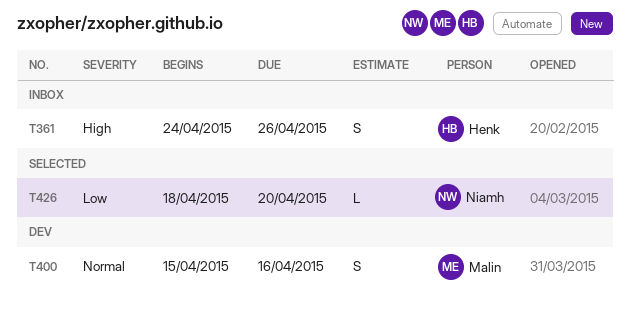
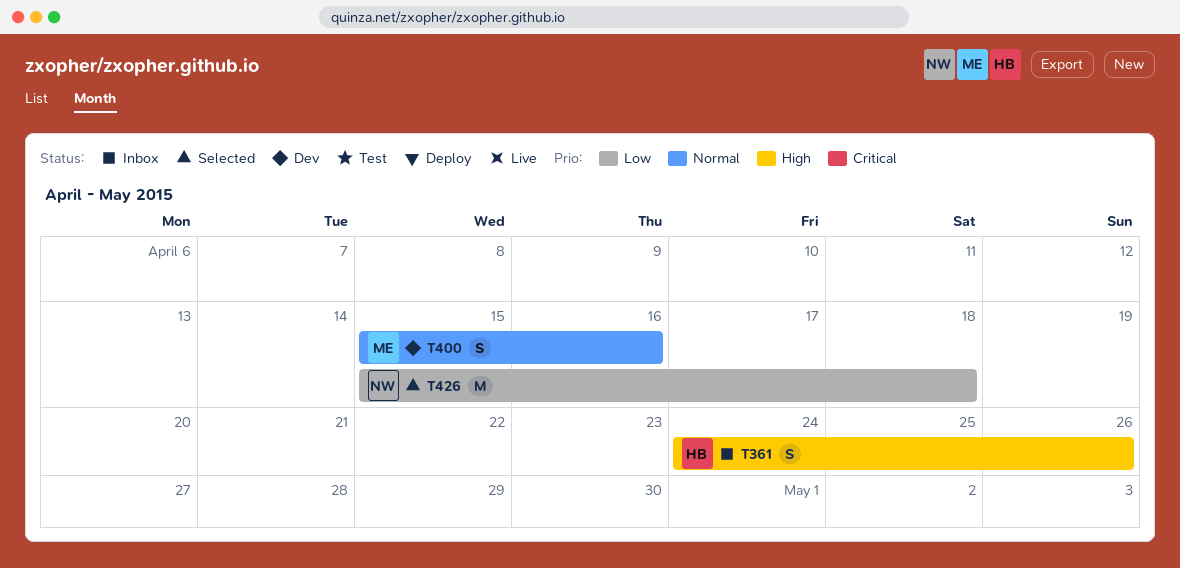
T426, estimate: L -> M
T426, start: Apr 18 -> Apr 15
T426, due: Apr 20 -> Apr 18

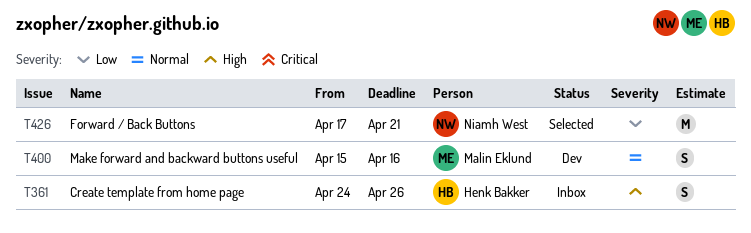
T426, start: Apr 15 -> Apr 17
T426, due: Apr 18 -> Apr 21

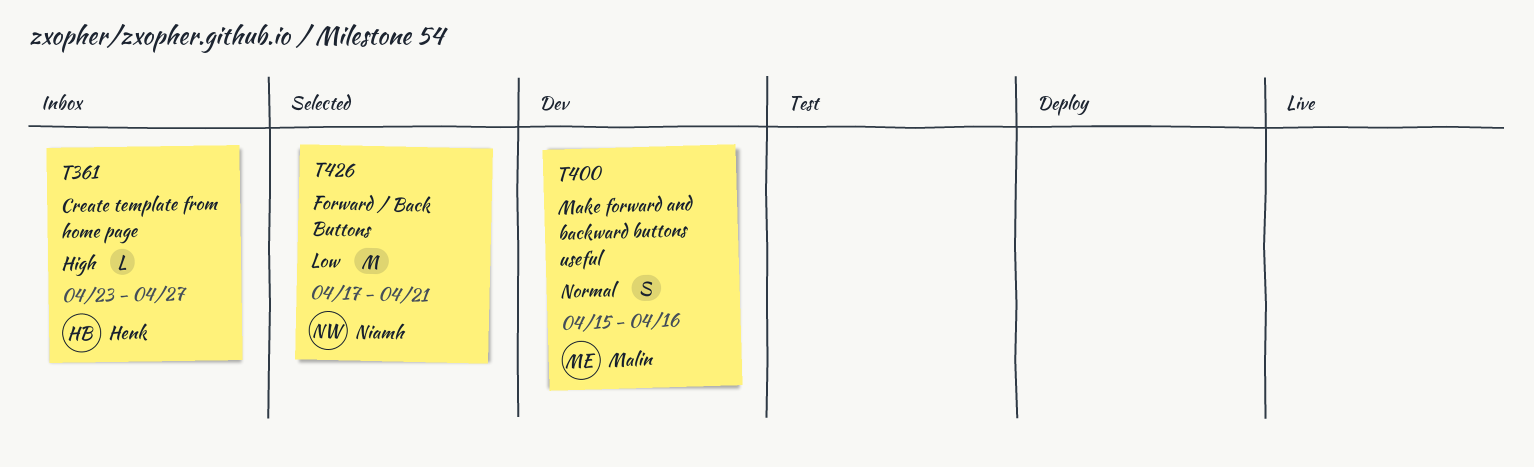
T361, estimate: S -> L
T361, start: Apr 24 -> Apr 23
T361, due: Apr 26 -> Apr 27

